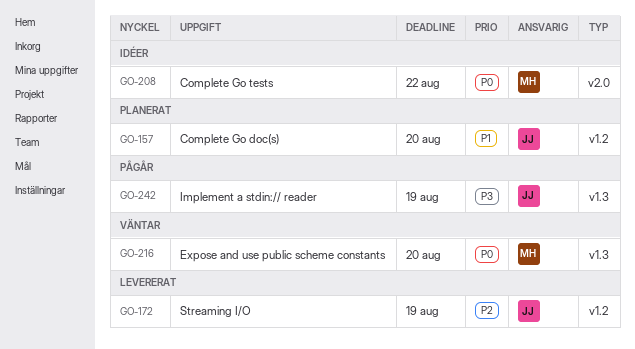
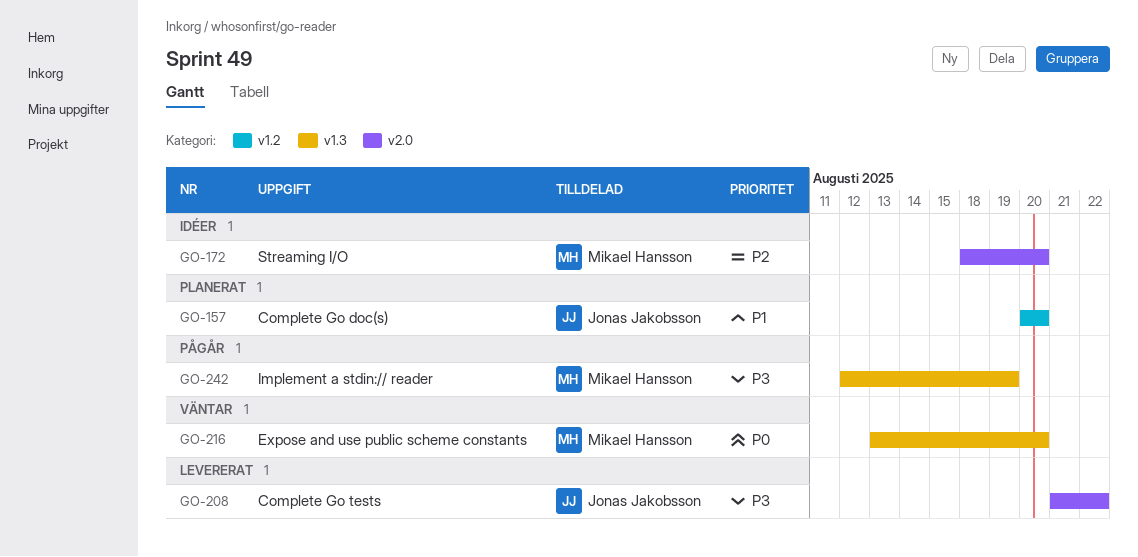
GO-172, status: Levererat -> Idéer
GO-172, owner: Jonas Jakobsson -> Mikael Hansson
GO-172, label: v1.2 -> v2.0
GO-172, due: Aug 19 -> Aug 20
GO-208, status: Idéer -> Levererat
GO-208, owner: Mikael Hansson -> Jonas Jakobsson
GO-208, priority: P0 -> P3
GO-242, owner: Jonas Jakobsson -> Mikael Hansson

